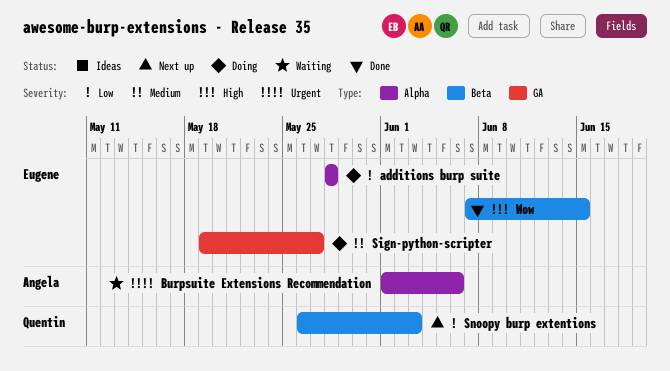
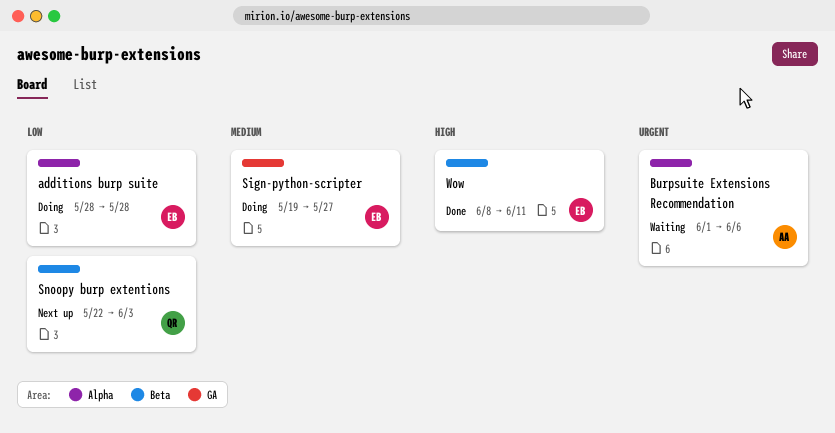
Snoopy burp extentions, start: May 26 -> May 22
Wow, start: Jun 7 -> Jun 8
Wow, due: Jun 15 -> Jun 11

